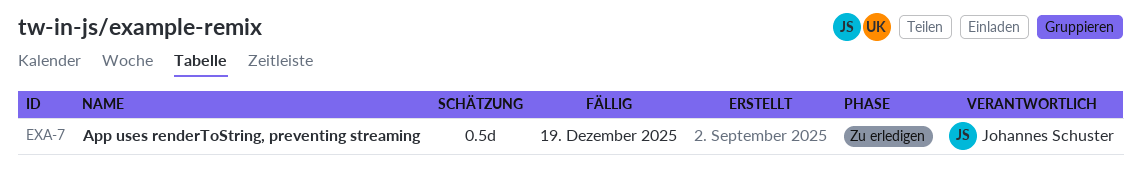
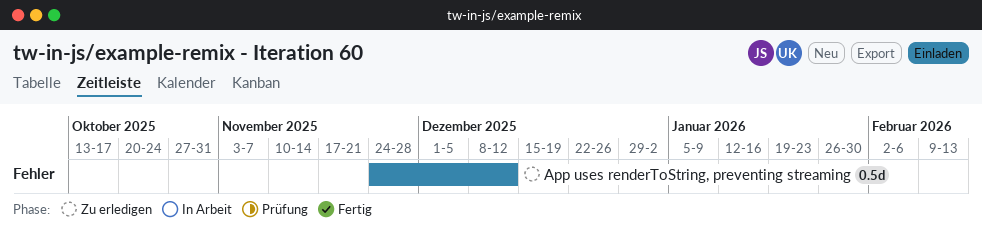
App uses renderToString, preventing streaming, due: Dec 19 -> Dec 12

